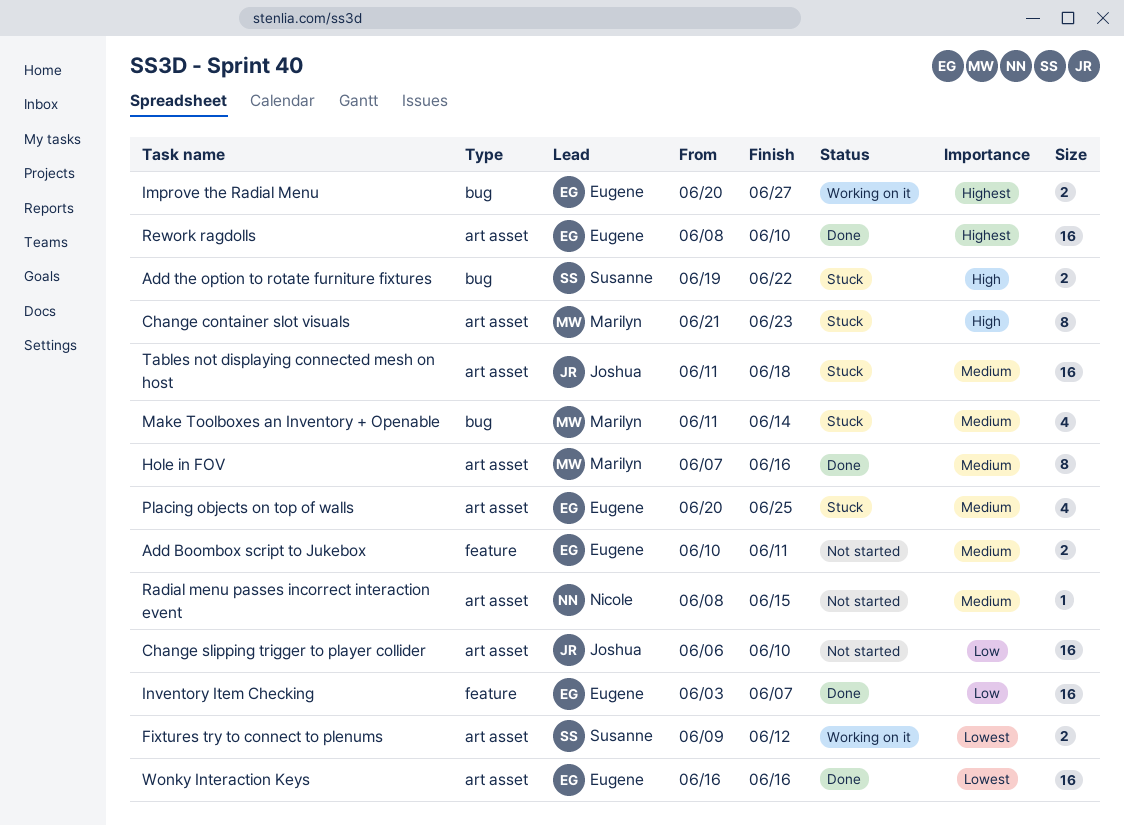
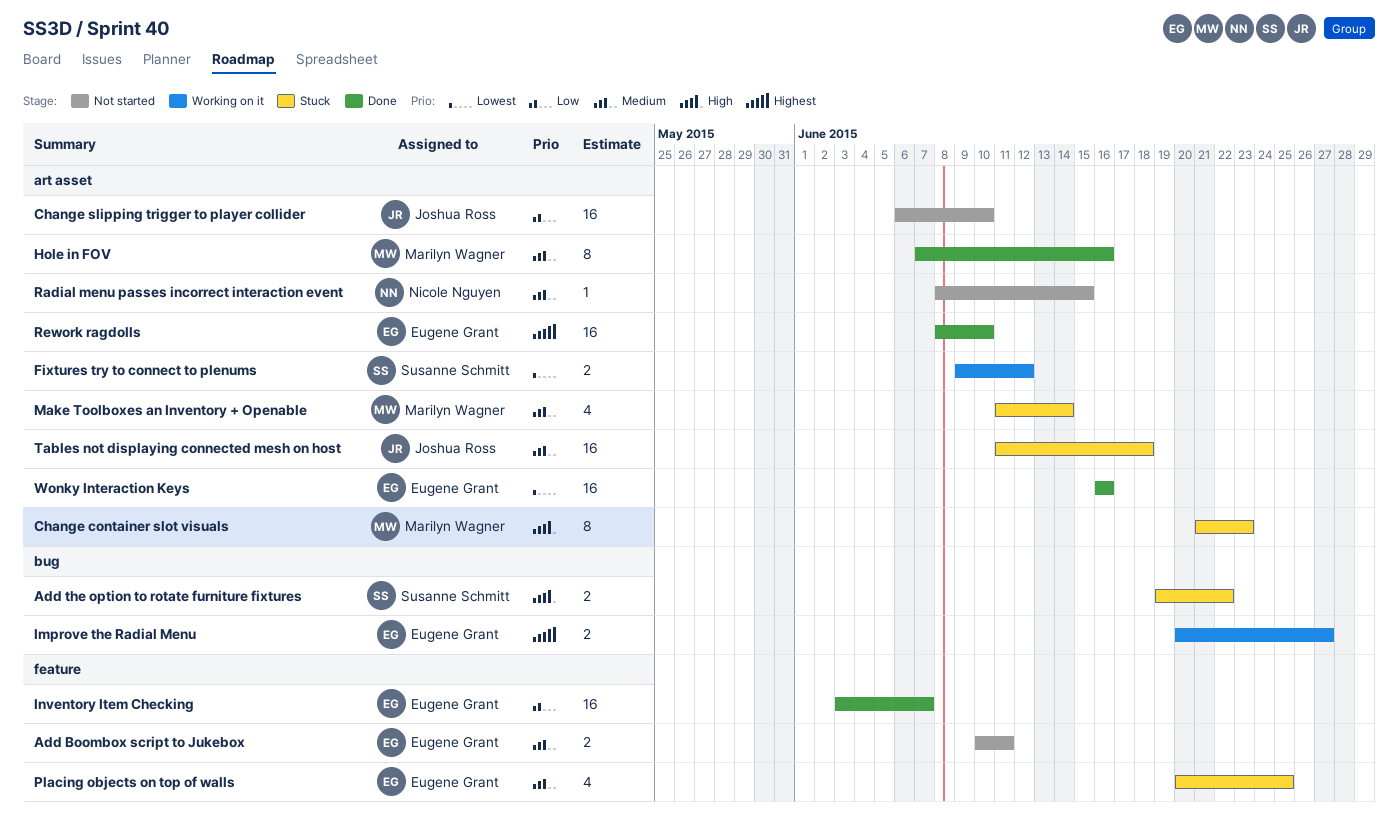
Make Toolboxes an Inventory + Openable, label: bug -> art asset
Placing objects on top of walls, label: art asset -> feature

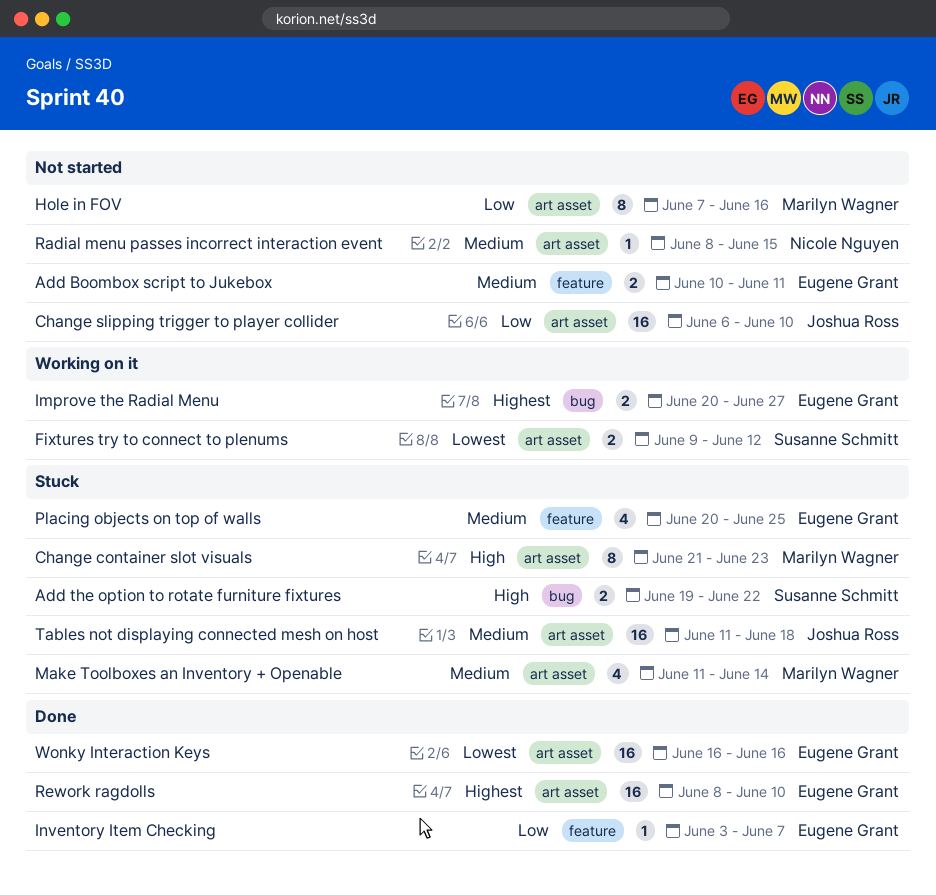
Hole in FOV, status: Done -> Not started
Hole in FOV, priority: Medium -> Low
Inventory Item Checking, estimate: 16 -> 1

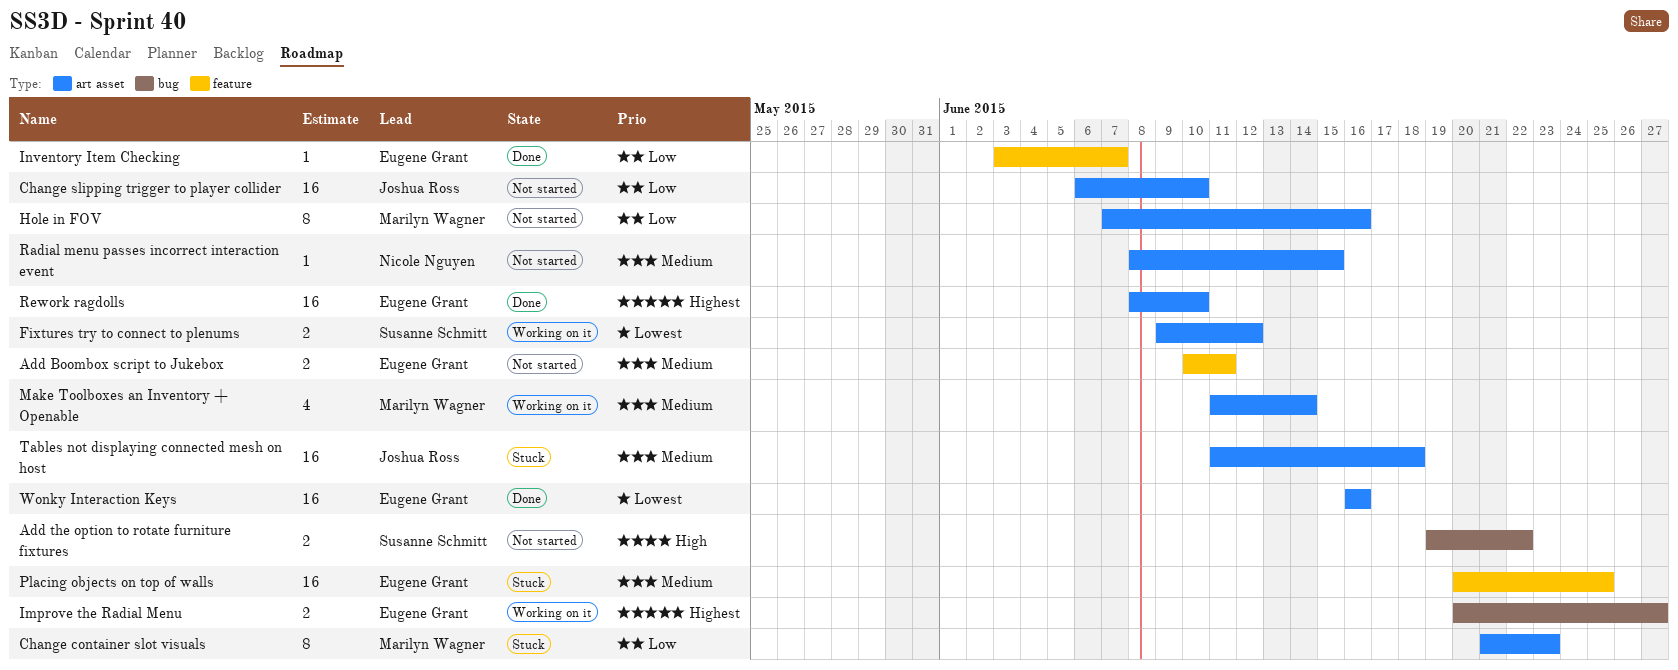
Add the option to rotate furniture fixtures, status: Stuck -> Not started
Change container slot visuals, priority: High -> Low
Make Toolboxes an Inventory + Openable, status: Stuck -> Working on it
Placing objects on top of walls, estimate: 4 -> 16

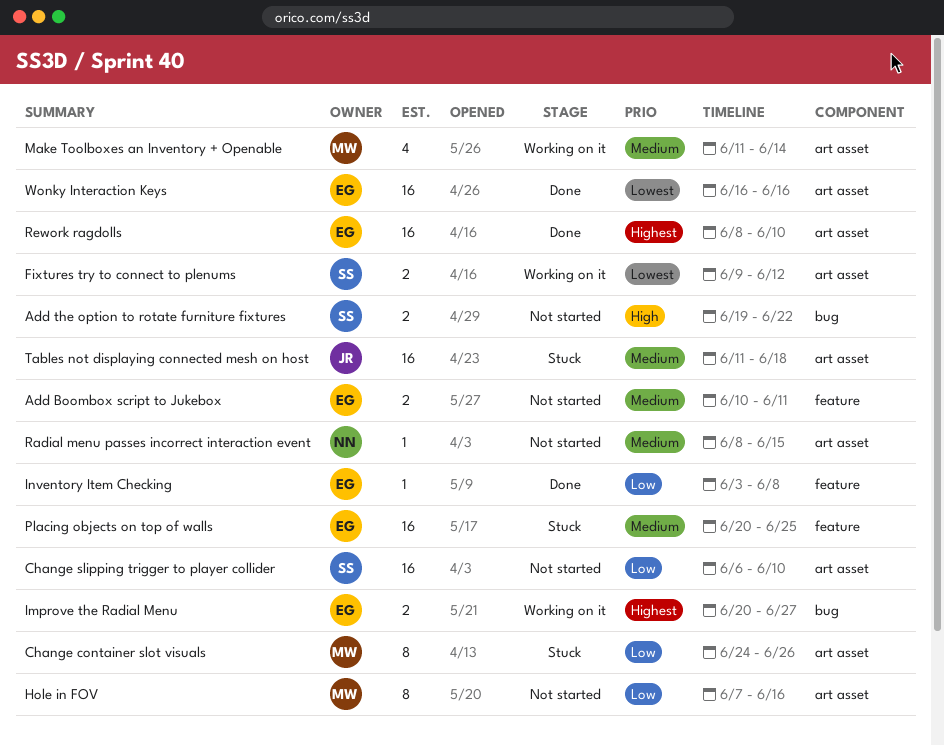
Change container slot visuals, start: Jun 21 -> Jun 24
Change container slot visuals, due: Jun 23 -> Jun 26
Change slipping trigger to player collider, owner: Joshua Ross -> Susanne Schmitt
Inventory Item Checking, due: Jun 7 -> Jun 8

